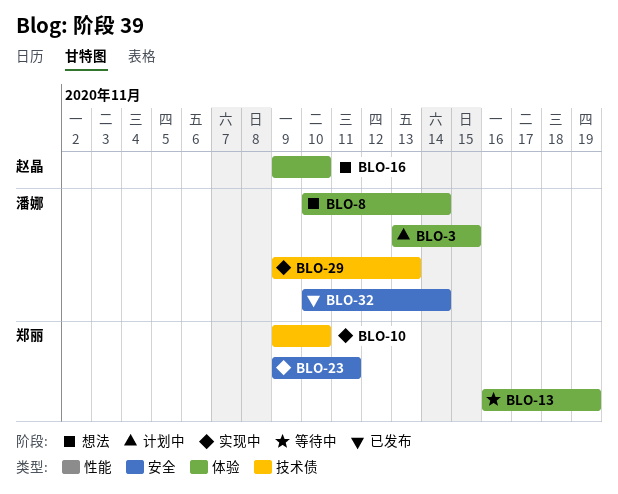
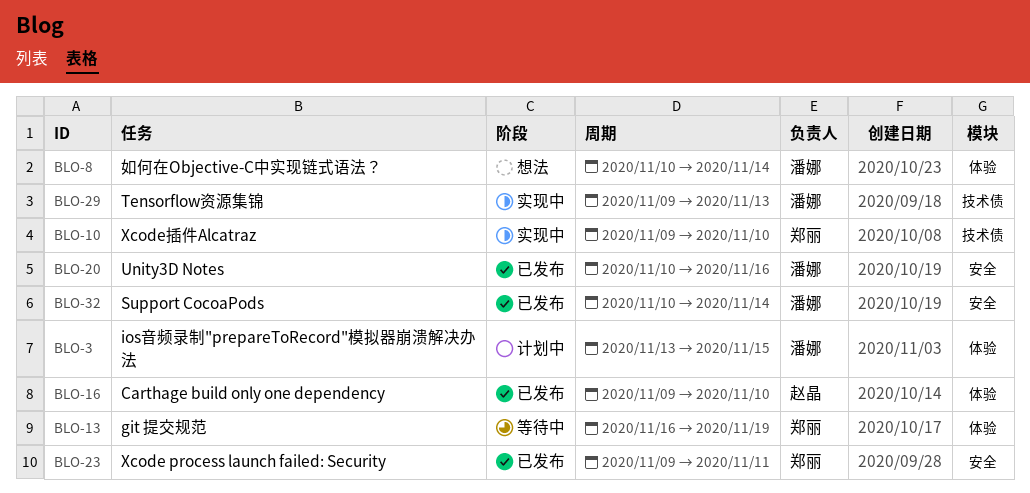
BLO-16, status: 想法 -> 已发布
BLO-20: none -> present
BLO-23, status: 实现中 -> 已发布

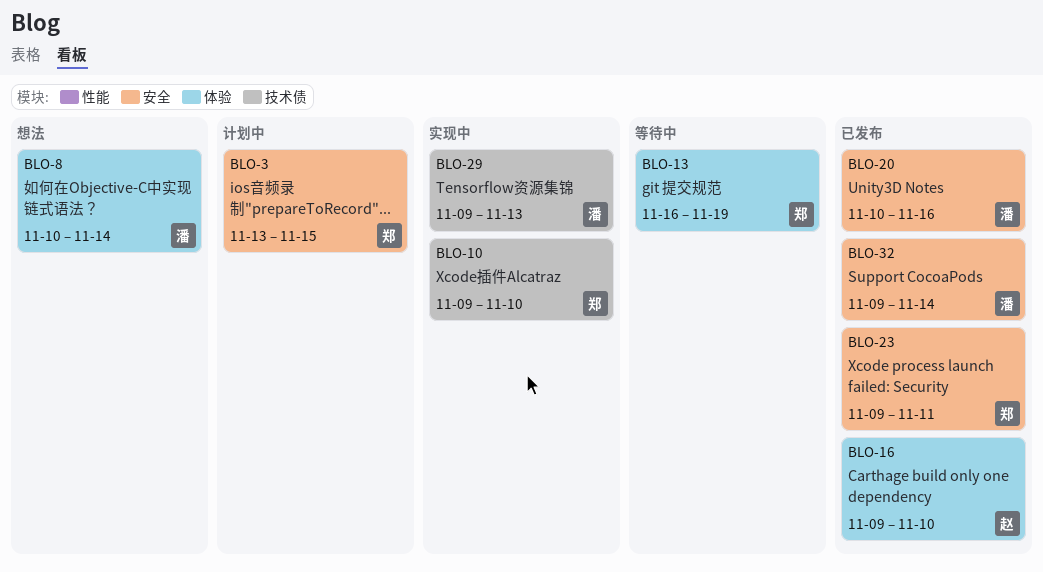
BLO-3, owner: 潘娜 -> 郑丽
BLO-3, label: 体验 -> 安全
BLO-32, start: Nov 10 -> Nov 9

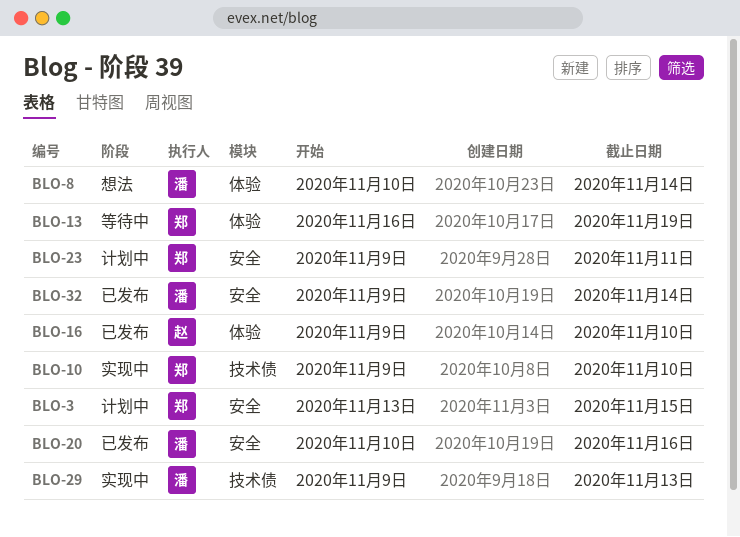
BLO-23, status: 已发布 -> 计划中

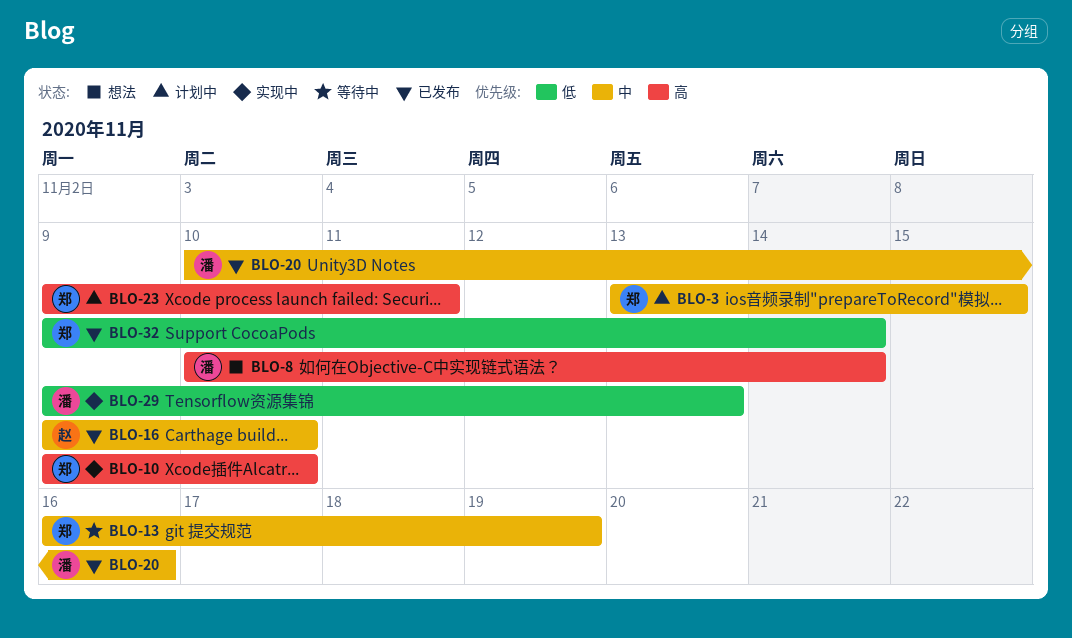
BLO-32, owner: 潘 -> 郑

